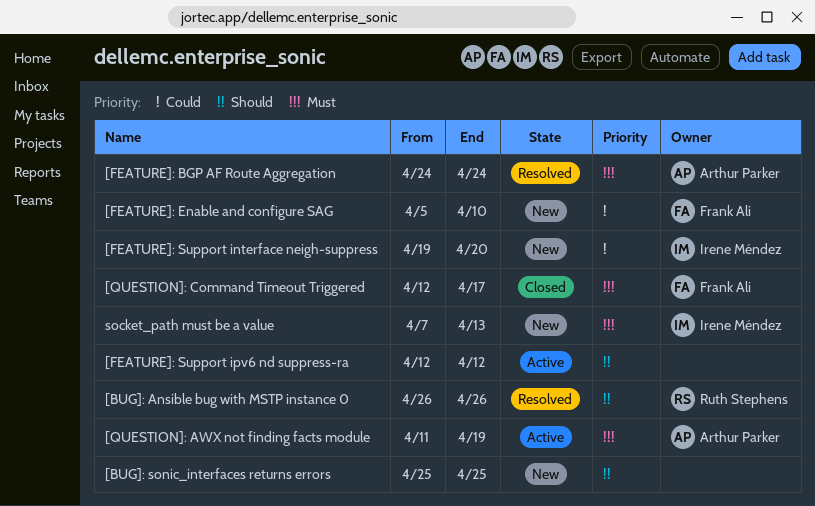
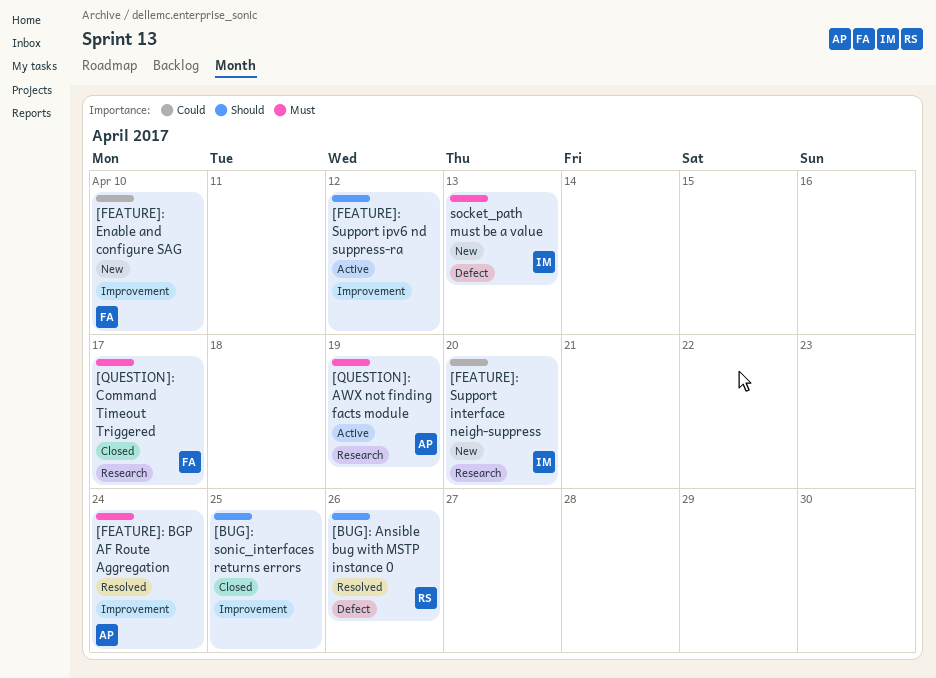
[BUG]: sonic_interfaces returns errors, status: New -> Closed

